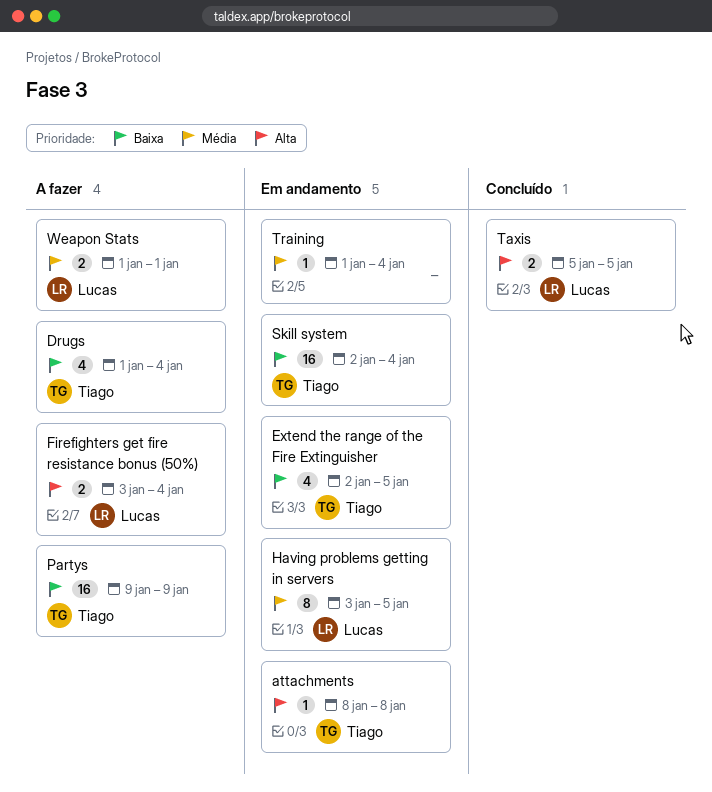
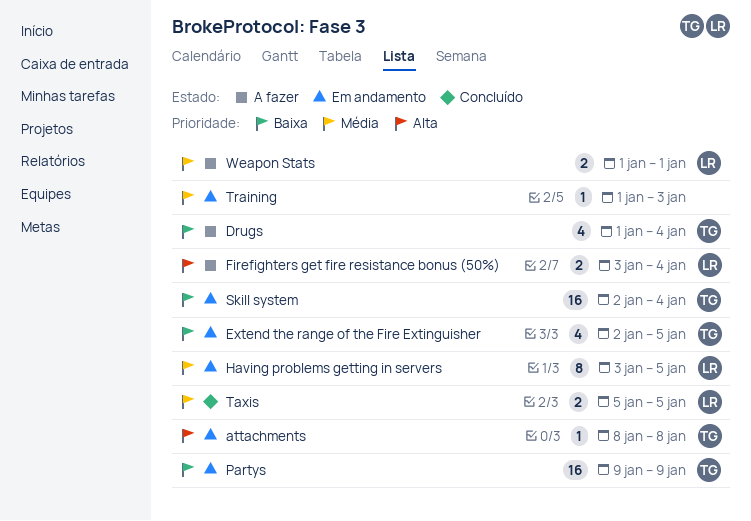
Partys, status: A fazer -> Em andamento
Taxis, priority: Alta -> Média
Training, due: Jan 4 -> Jan 3

